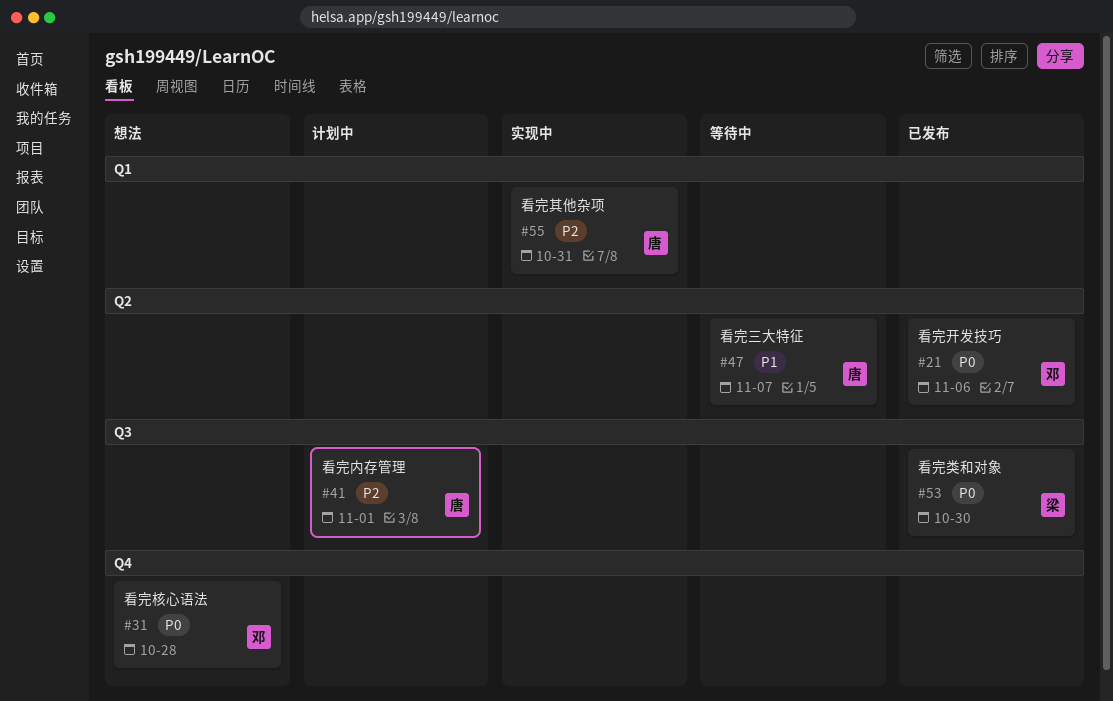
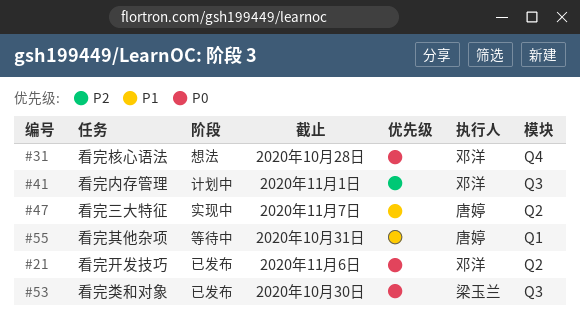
#41, owner: 唐婷 -> 邓洋
#47, status: 等待中 -> 实现中
#55, status: 实现中 -> 等待中
#55, priority: P2 -> P1

